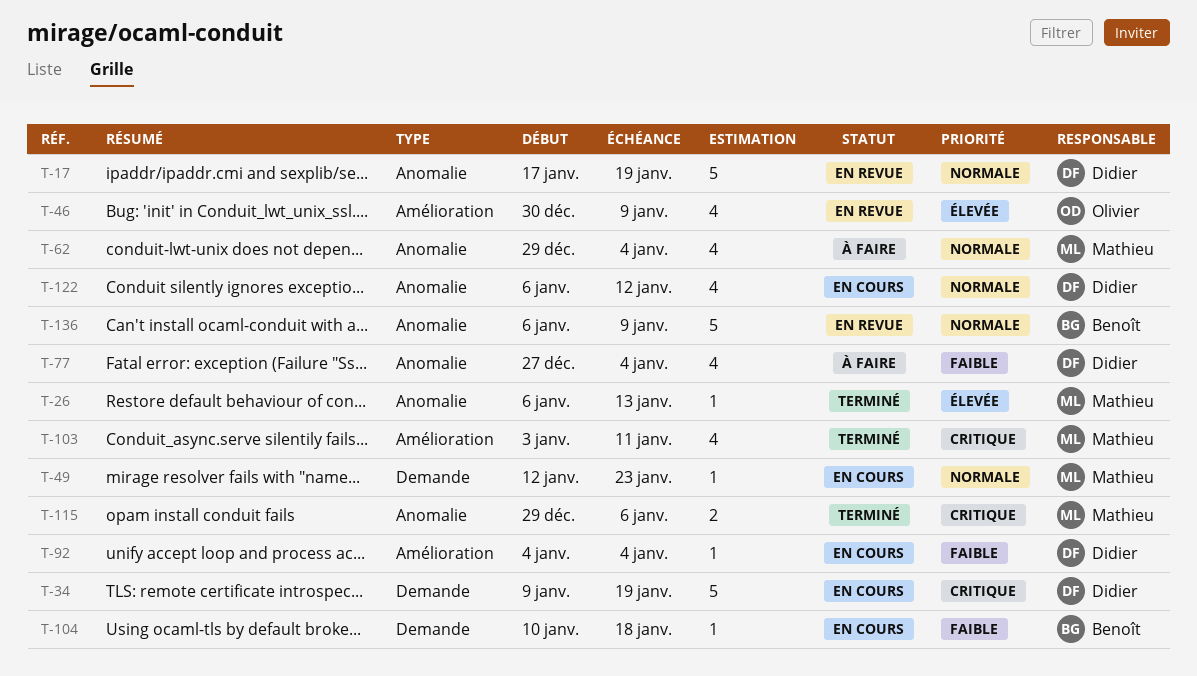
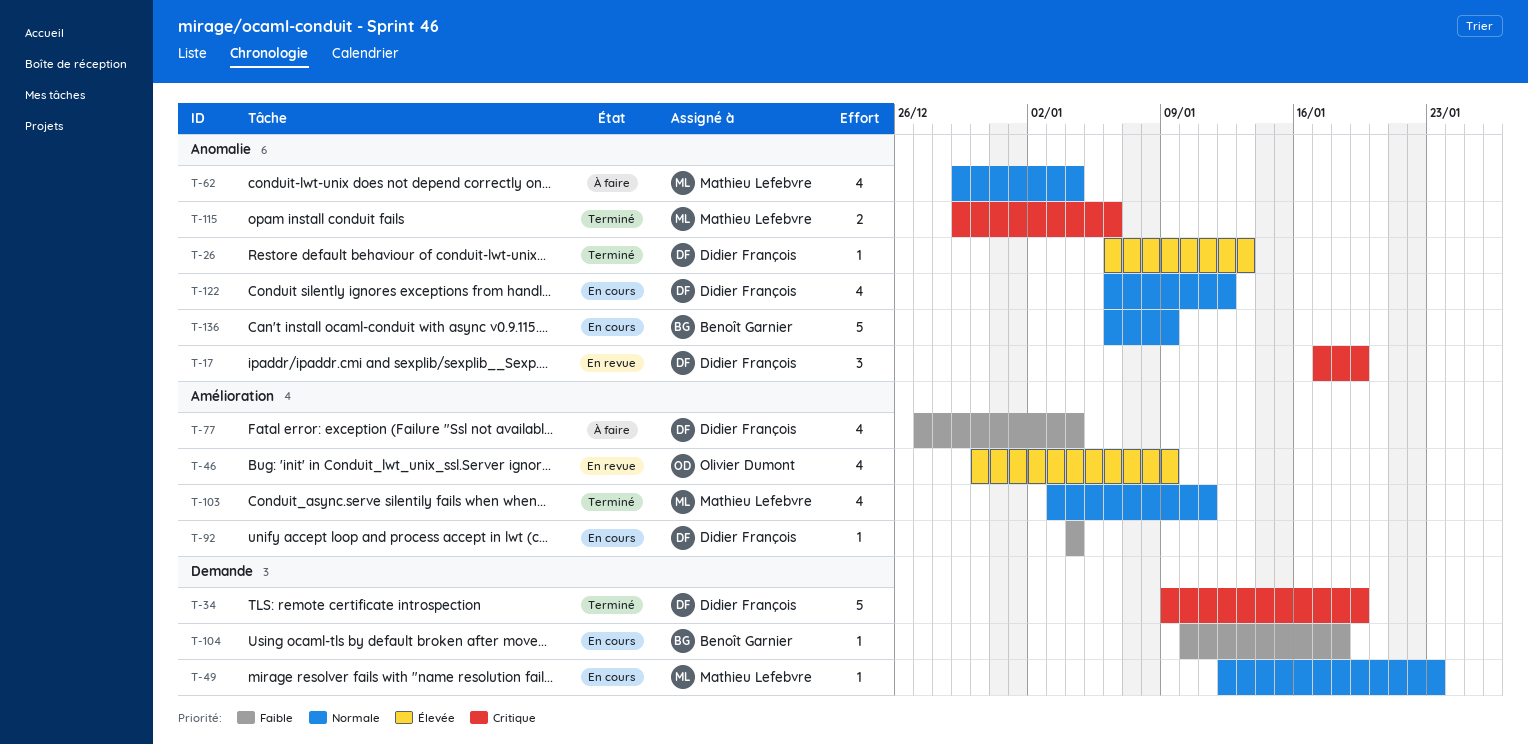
T-17, priority: Normale -> Critique
T-17, estimate: 5 -> 3
T-26, owner: Mathieu Lefebvre -> Didier François
T-34, status: En cours -> Terminé
T-77, label: Anomalie -> Amélioration
T-103, priority: Critique -> Normale
T-136, status: En revue -> En cours

